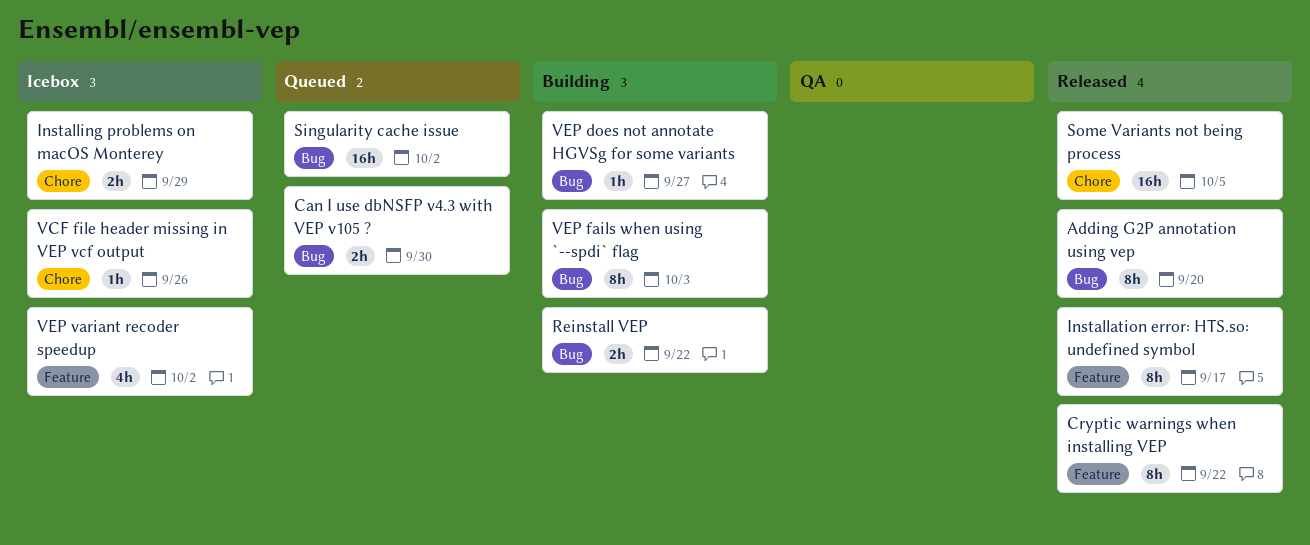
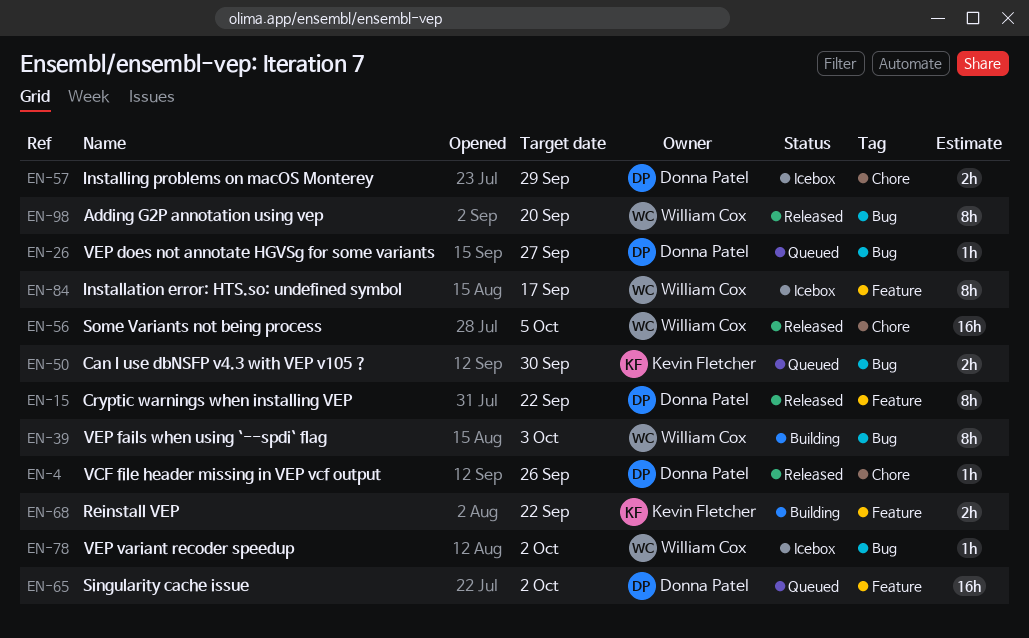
Installation error: HTS.so: undefined symbol, status: Released -> Icebox
Reinstall VEP, label: Bug -> Feature
Singularity cache issue, label: Bug -> Feature
VCF file header missing in VEP vcf output, status: Icebox -> Released
VEP does not annotate HGVSg for some variants, status: Building -> Queued
VEP variant recoder speedup, label: Feature -> Bug
VEP variant recoder speedup, estimate: 4h -> 1h

